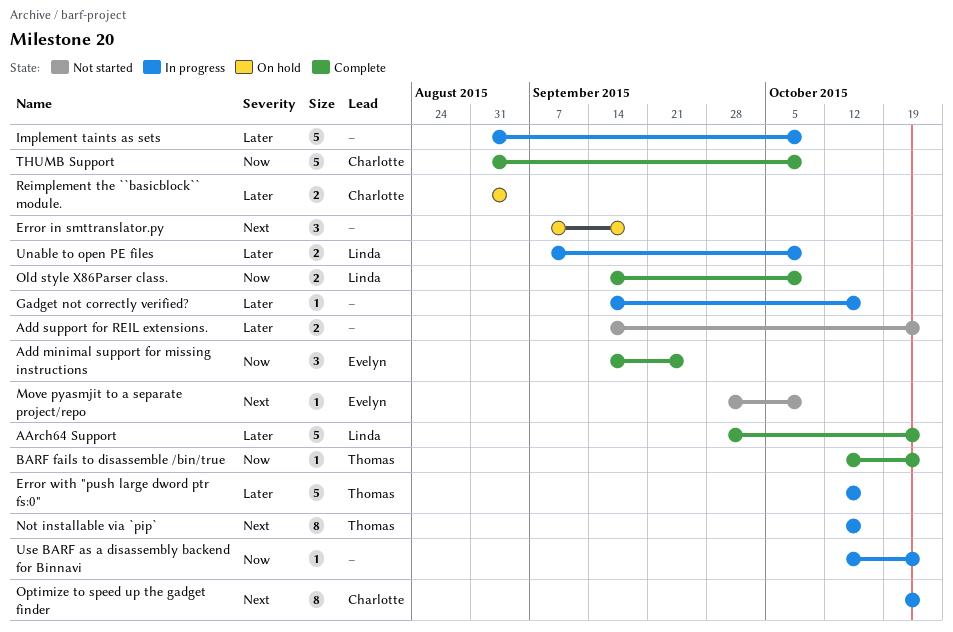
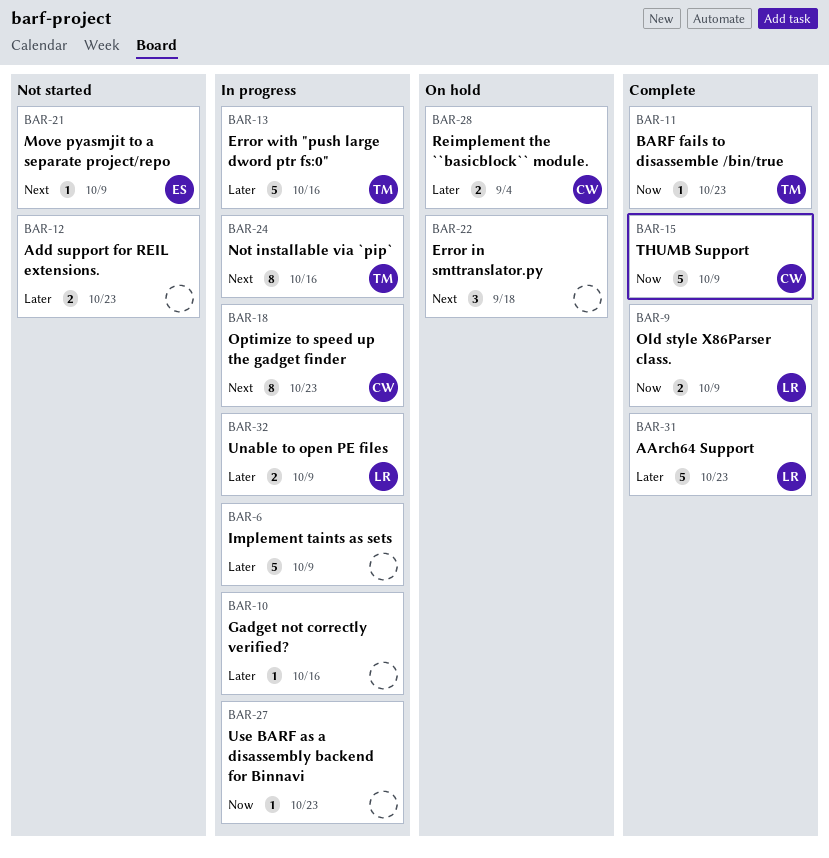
Add minimal support for missing instructions: present -> none

